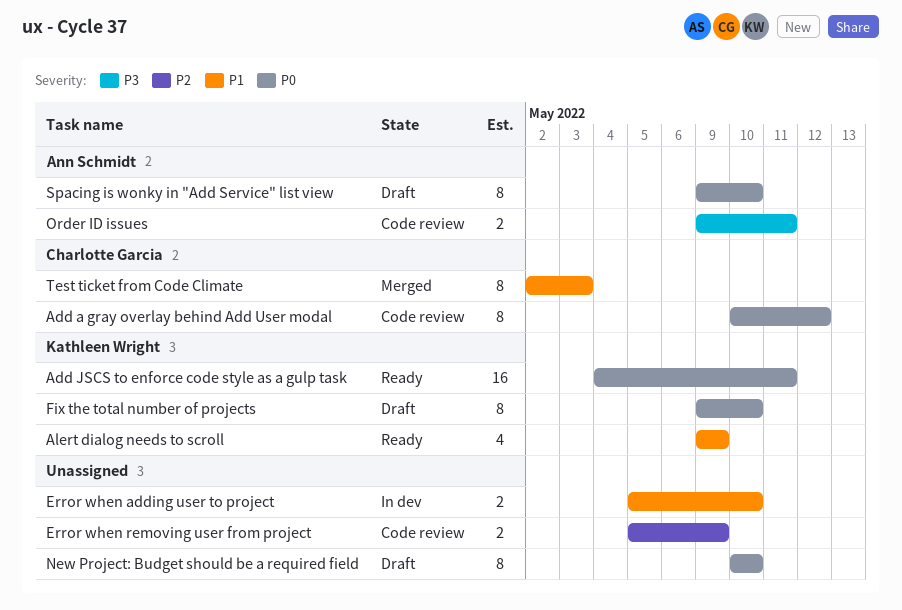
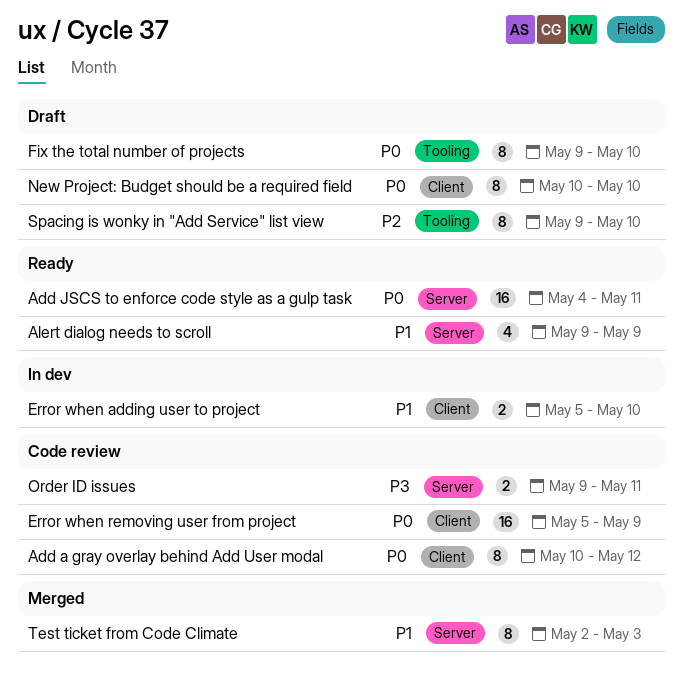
Error when removing user from project, priority: P2 -> P0
Error when removing user from project, estimate: 2 -> 16
Spacing is wonky in "Add Service" list view, priority: P0 -> P2

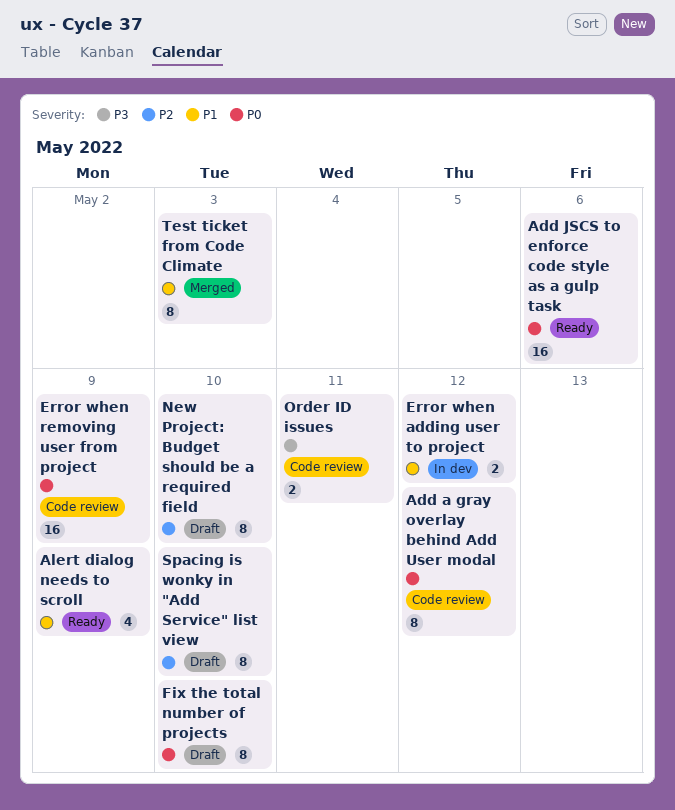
Add JSCS to enforce code style as a gulp task, due: May 11 -> May 6
Error when adding user to project, due: May 10 -> May 12
New Project: Budget should be a required field, priority: P0 -> P2

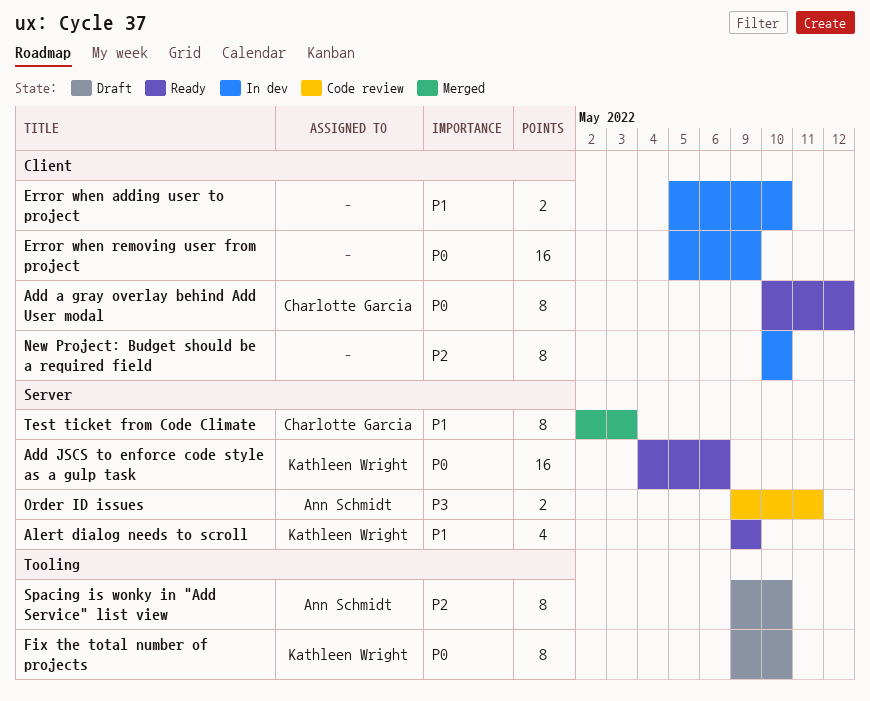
Add a gray overlay behind Add User modal, status: Code review -> Ready
Error when adding user to project, due: May 12 -> May 10
Error when removing user from project, status: Code review -> In dev
New Project: Budget should be a required field, status: Draft -> In dev

